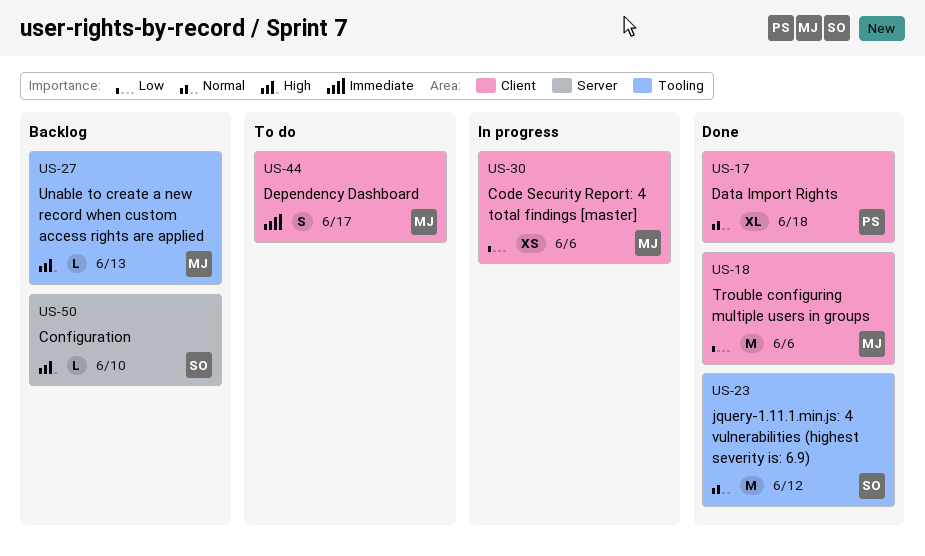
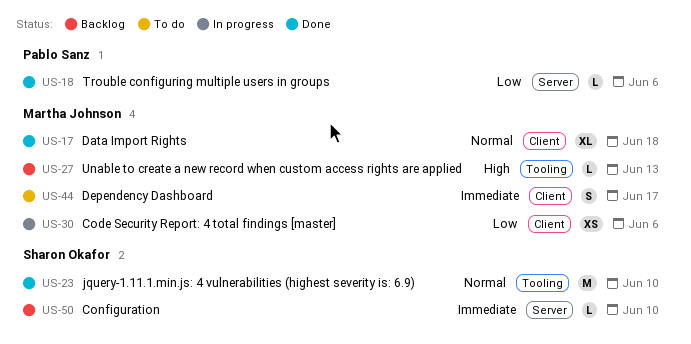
US-17, owner: Pablo Sanz -> Martha Johnson
US-18, owner: Martha Johnson -> Pablo Sanz
US-18, label: Client -> Server
US-18, estimate: M -> L
US-23, due: Jun 12 -> Jun 10
US-50, priority: High -> Immediate

